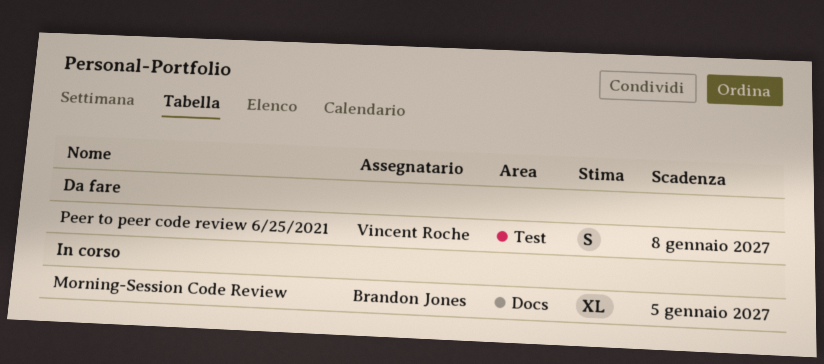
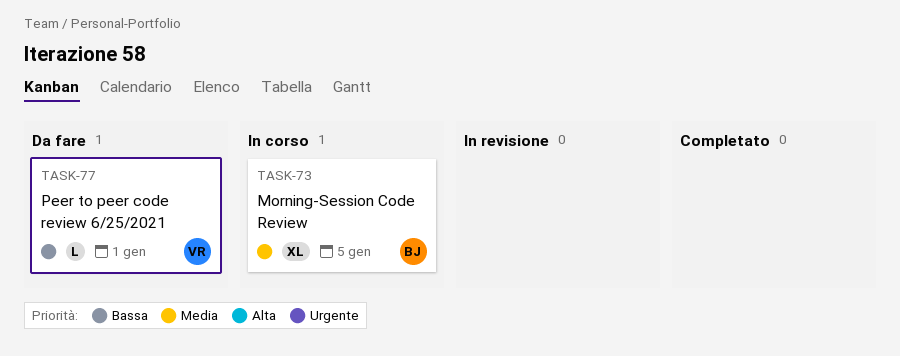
Peer to peer code review 6/25/2021, estimate: S -> L
Peer to peer code review 6/25/2021, due: Jan 8 -> Jan 1

